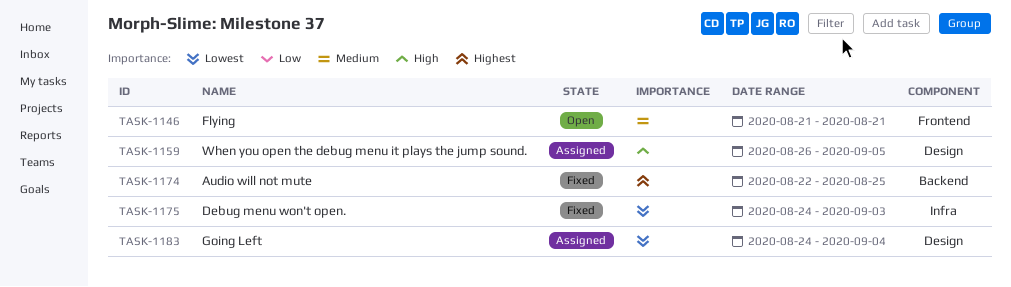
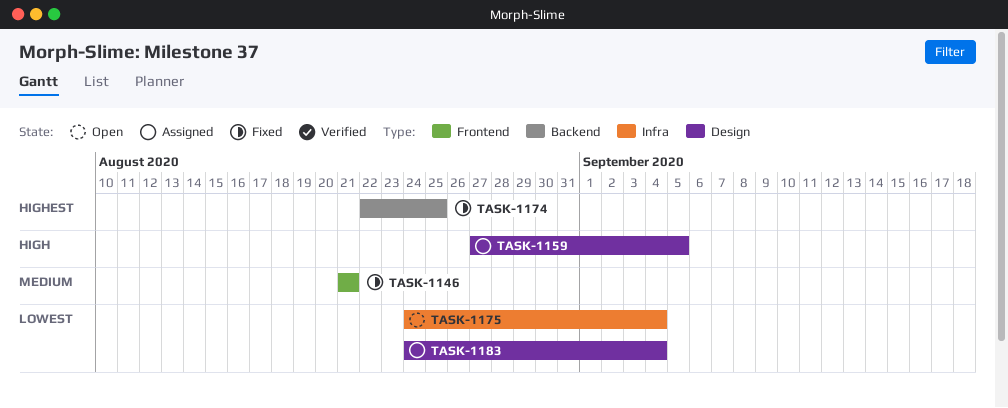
TASK-1146, status: Open -> Fixed
TASK-1159, start: Aug 26 -> Aug 27
TASK-1175, status: Fixed -> Open
TASK-1175, due: Sep 3 -> Sep 4

